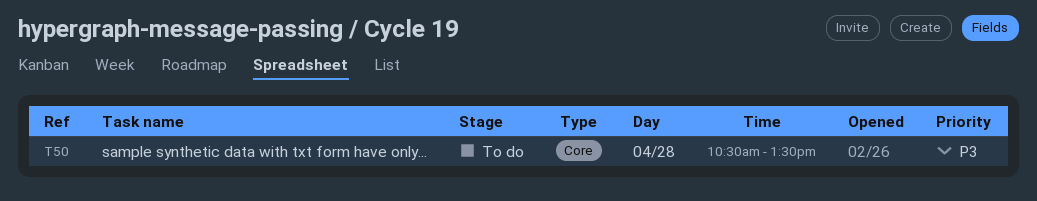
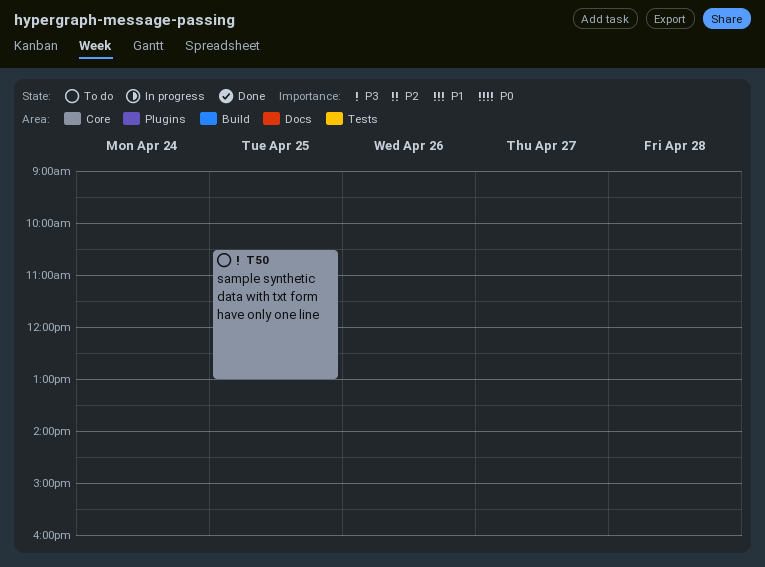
T50, day: Apr 28 -> Apr 25
T50, ends: 13:30 -> 13:00

